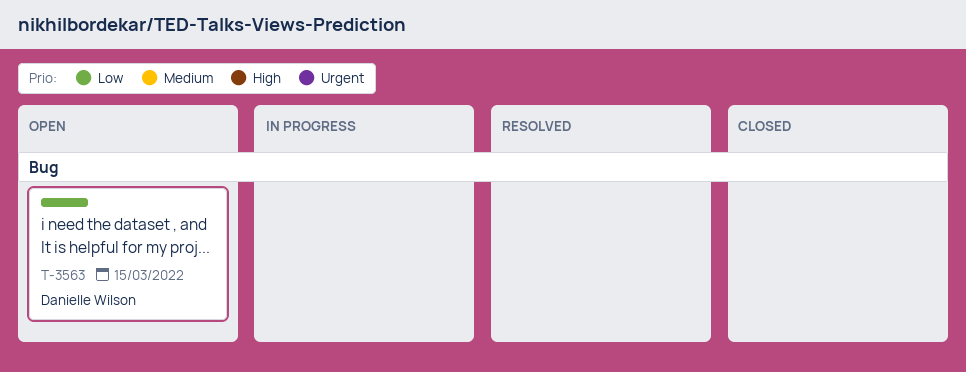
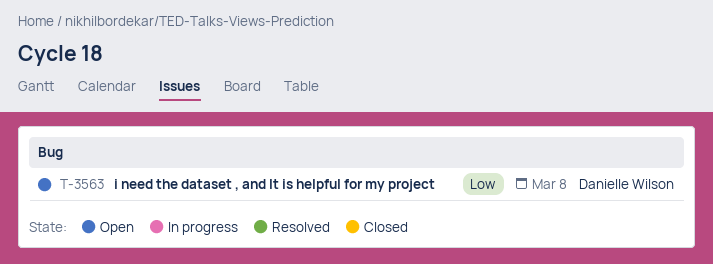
T-3563, due: Mar 15 -> Mar 8

